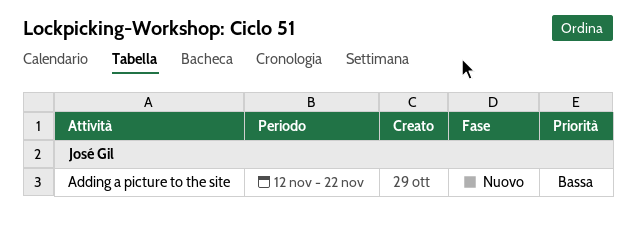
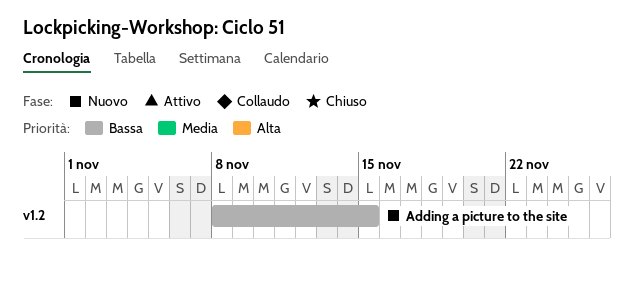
Adding a picture to the site, start: Nov 12 -> Nov 8
Adding a picture to the site, due: Nov 22 -> Nov 15

